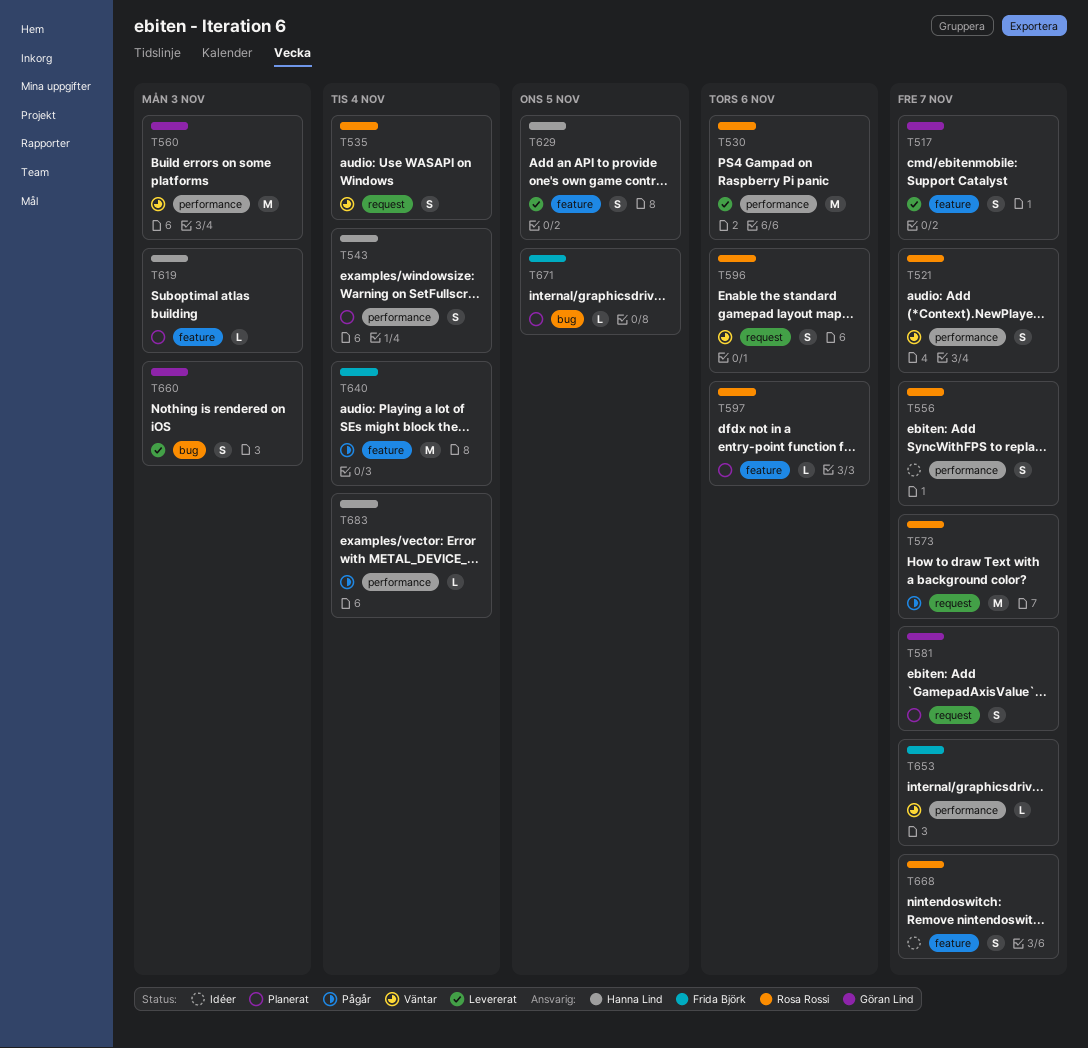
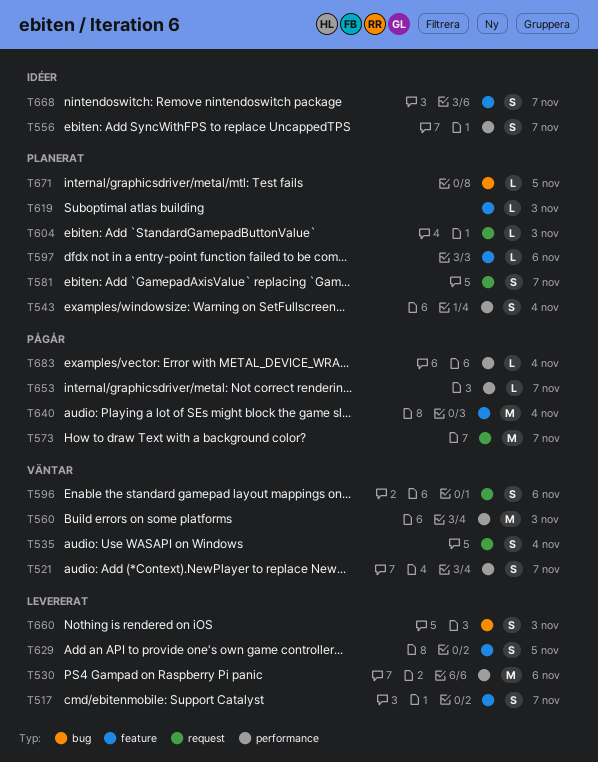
T604: none -> present
T653, status: Väntar -> Pågår

